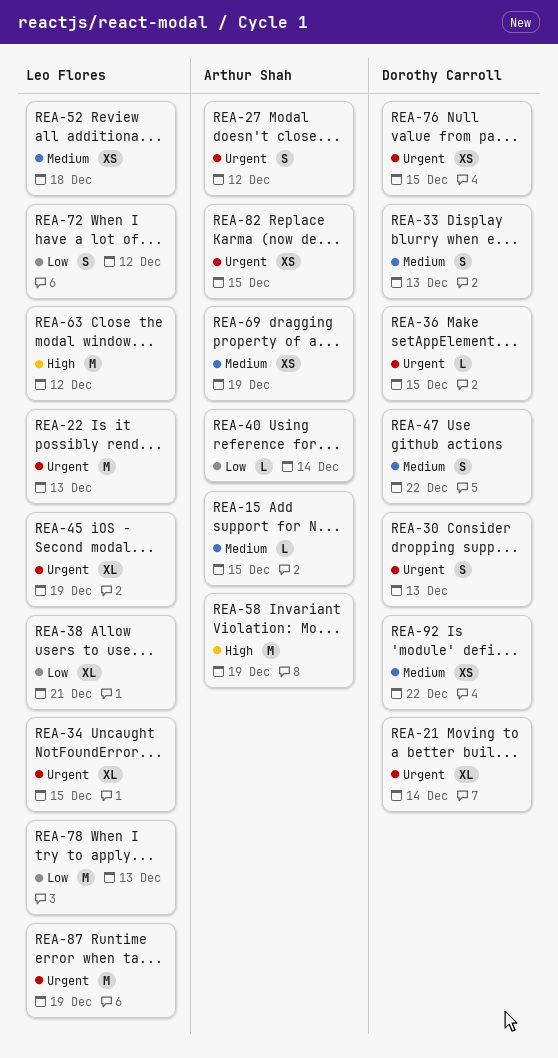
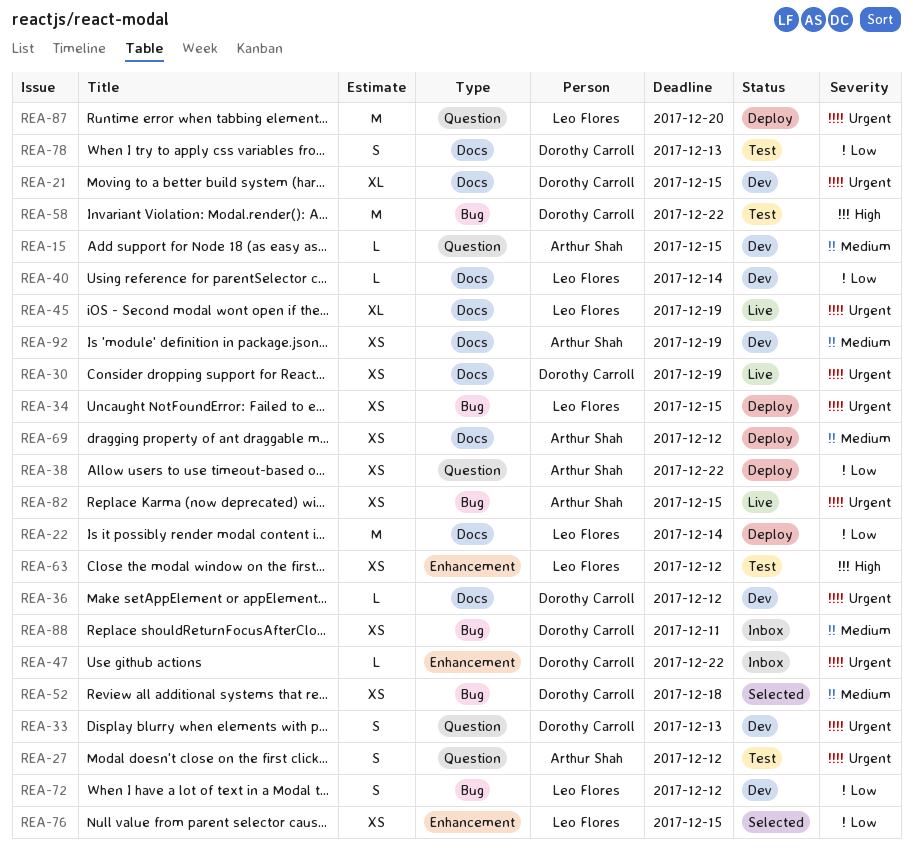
REA-21, due: Dec 14 -> Dec 15
REA-22, priority: Urgent -> Low
REA-22, due: Dec 13 -> Dec 14
REA-30, estimate: S -> XS
REA-30, due: Dec 13 -> Dec 19
REA-33, priority: Medium -> Urgent
REA-34, estimate: XL -> XS
REA-36, due: Dec 15 -> Dec 12
REA-38, owner: Leo Flores -> Arthur Shah
REA-38, estimate: XL -> XS
REA-38, due: Dec 21 -> Dec 22
REA-40, owner: Arthur Shah -> Leo Flores
REA-47, priority: Medium -> Urgent
REA-47, estimate: S -> L
REA-52, owner: Leo Flores -> Dorothy Carroll
REA-58, owner: Arthur Shah -> Dorothy Carroll
REA-58, due: Dec 19 -> Dec 22
REA-63, estimate: M -> XS
REA-69, due: Dec 19 -> Dec 12
REA-76, owner: Dorothy Carroll -> Leo Flores
REA-76, priority: Urgent -> Low
REA-78, owner: Leo Flores -> Dorothy Carroll
REA-78, estimate: M -> S
REA-87, due: Dec 19 -> Dec 20
REA-88: none -> present
REA-92, owner: Dorothy Carroll -> Arthur Shah
REA-92, due: Dec 22 -> Dec 19

